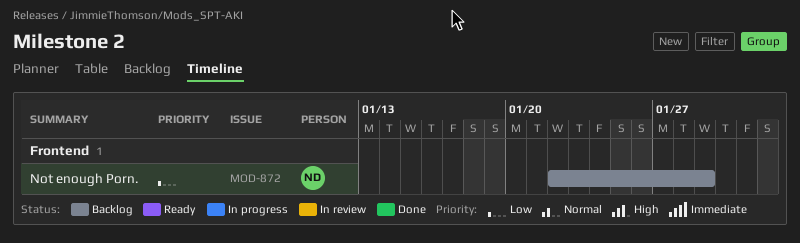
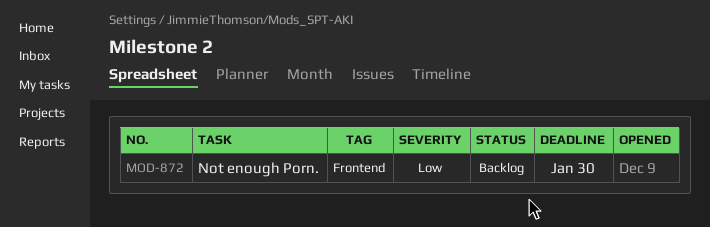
MOD-872, due: Jan 29 -> Jan 30

